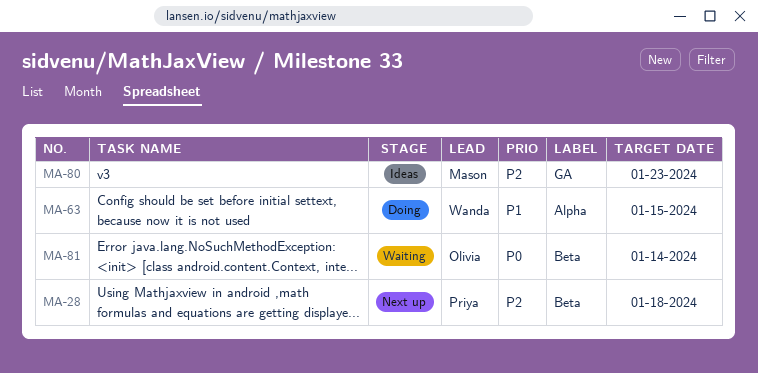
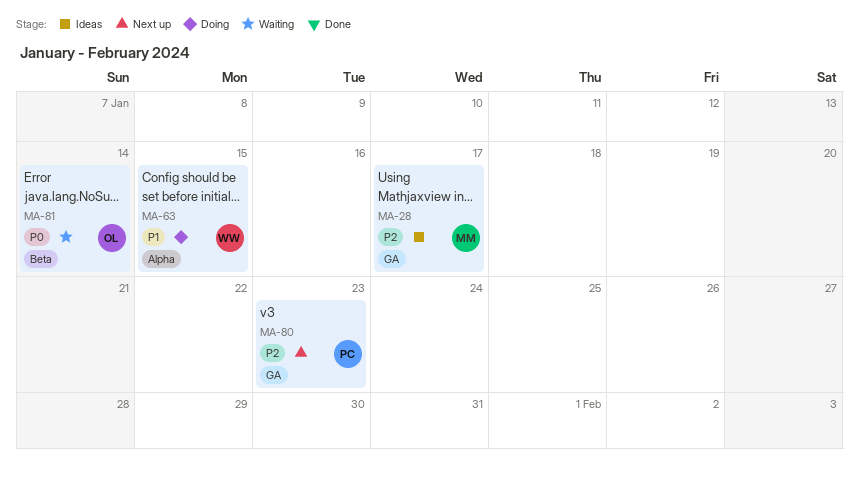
MA-28, status: Next up -> Ideas
MA-28, owner: Priya -> Mason
MA-28, label: Beta -> GA
MA-28, due: Jan 18 -> Jan 17
MA-80, status: Ideas -> Next up
MA-80, owner: Mason -> Priya

